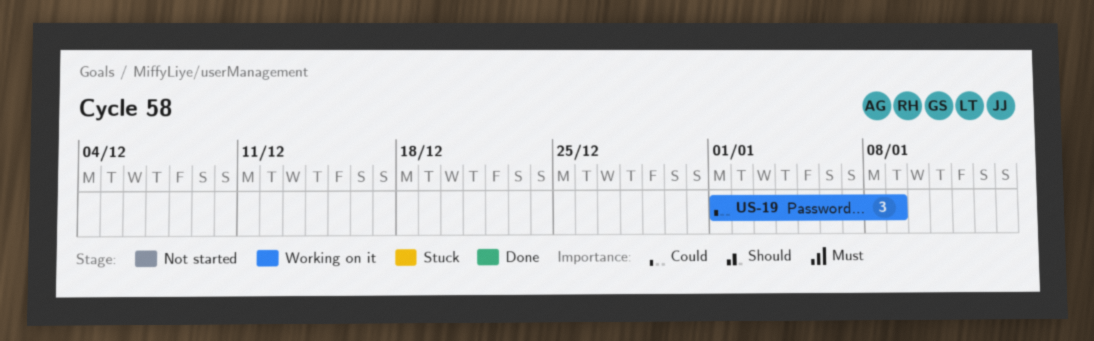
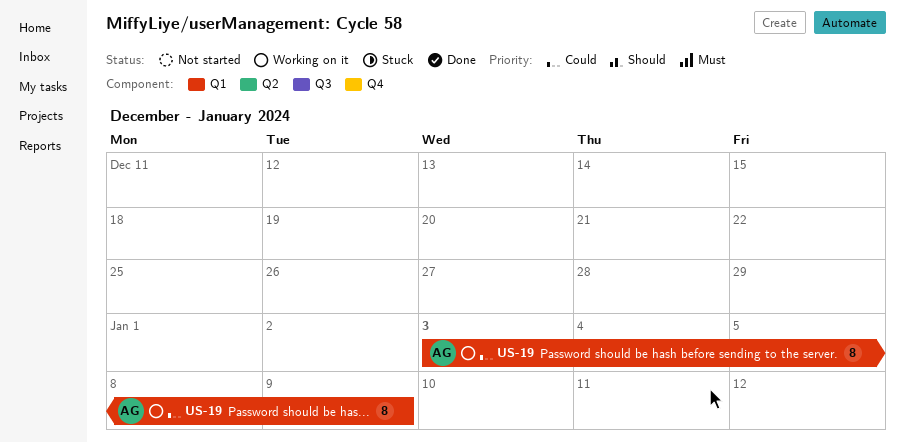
US-19, estimate: 3 -> 8
US-19, start: Jan 1 -> Jan 3

